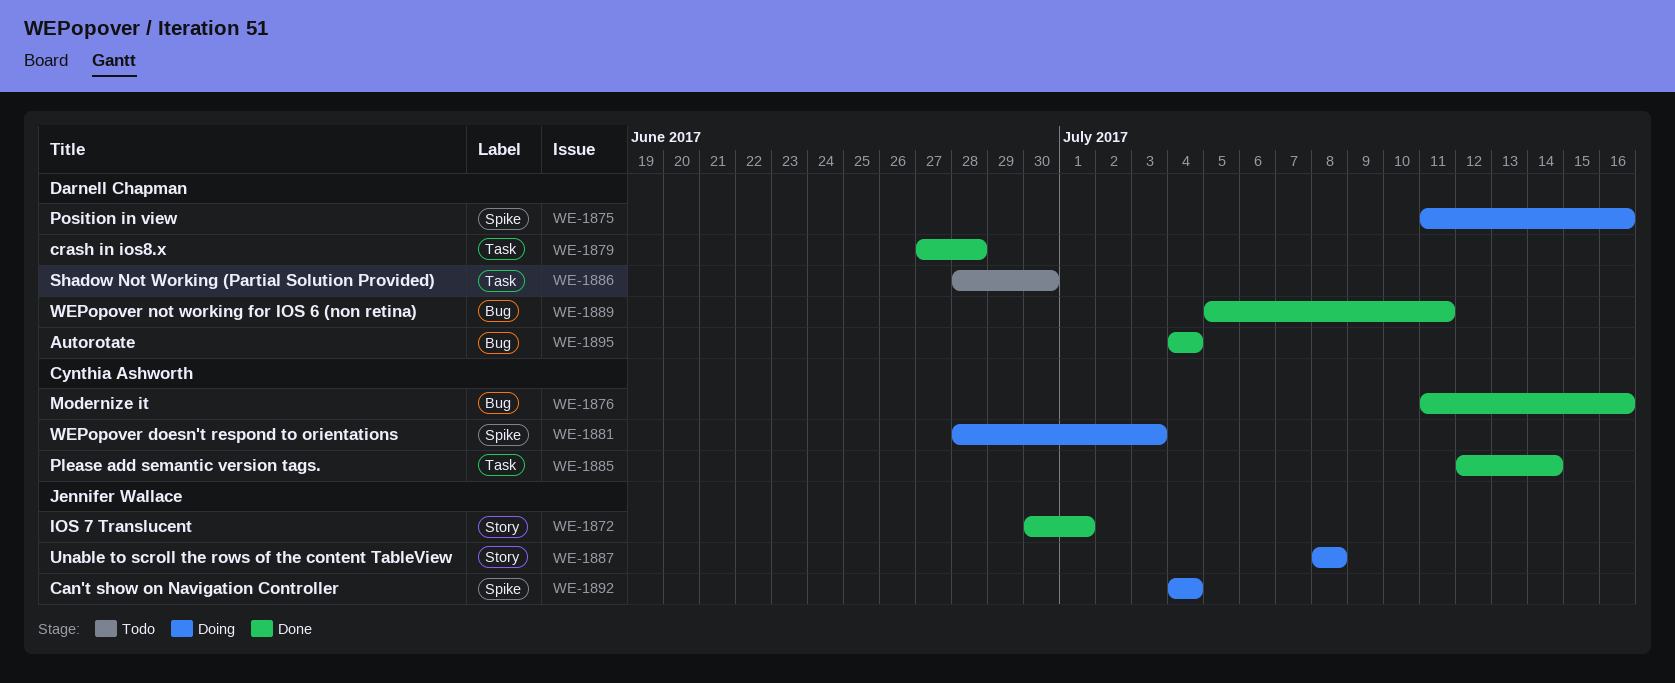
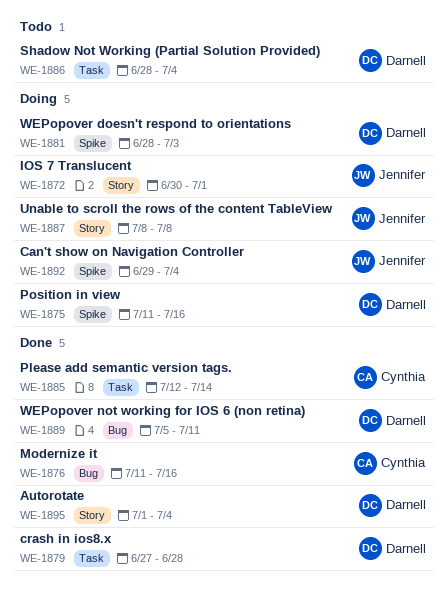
WE-1872, status: Done -> Doing
WE-1881, owner: Cynthia Ashworth -> Darnell Chapman
WE-1886, due: Jun 30 -> Jul 4
WE-1892, start: Jul 4 -> Jun 29
WE-1895, label: Bug -> Story
WE-1895, start: Jul 4 -> Jul 1

